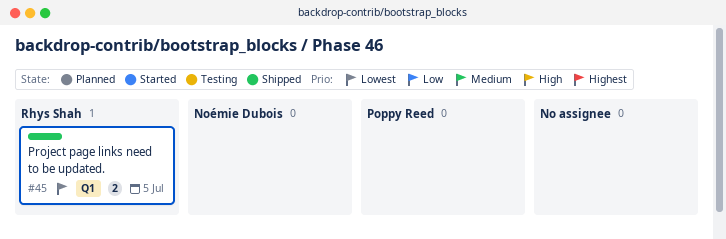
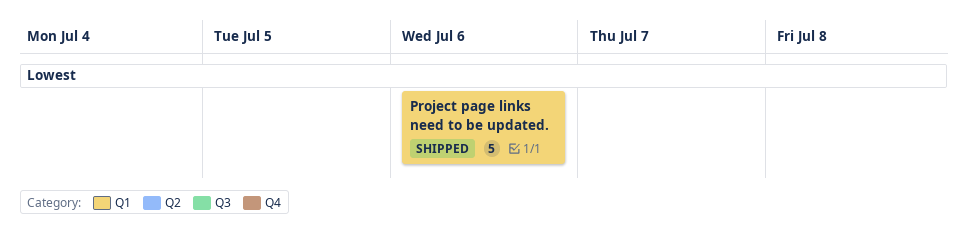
Project page links need to be updated., estimate: 2 -> 5
Project page links need to be updated., due: Jul 5 -> Jul 6

